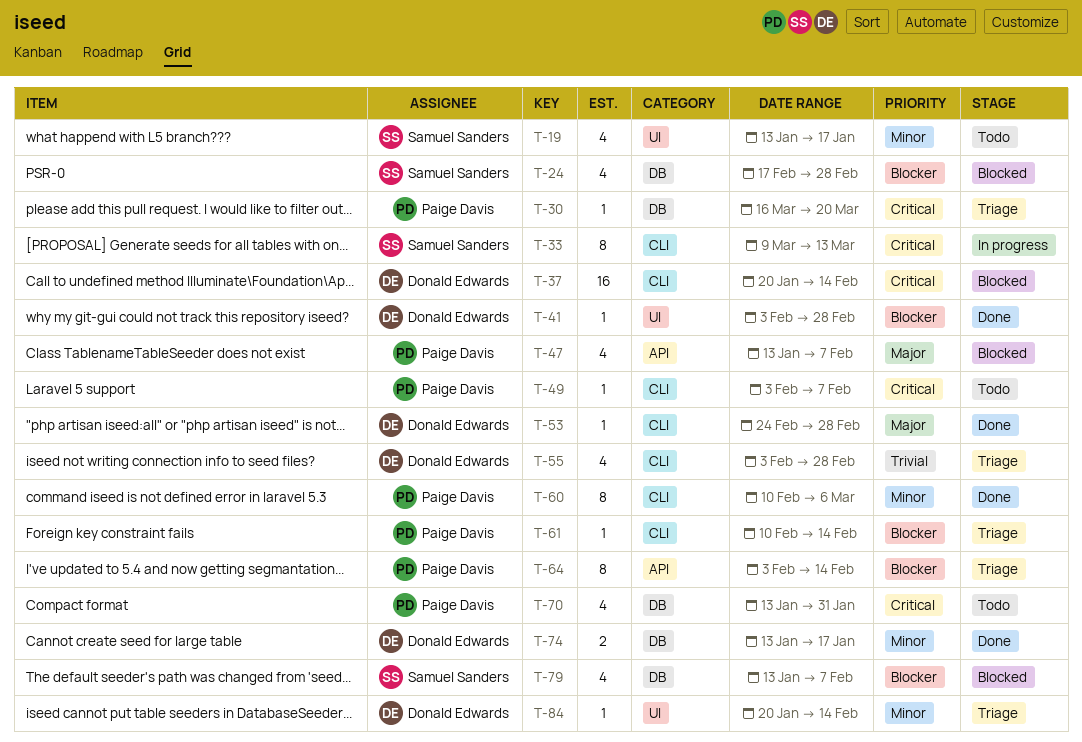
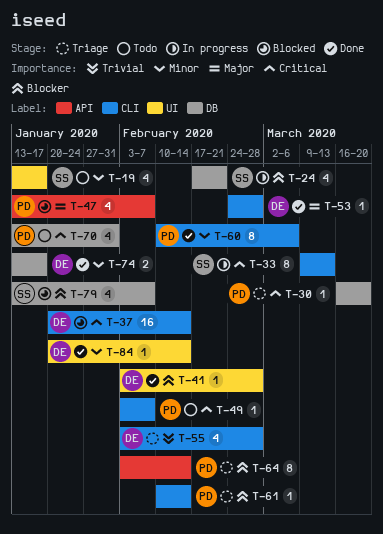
T-24, status: Blocked -> In progress
T-24, due: Feb 28 -> Feb 21
T-84, status: Triage -> Done

